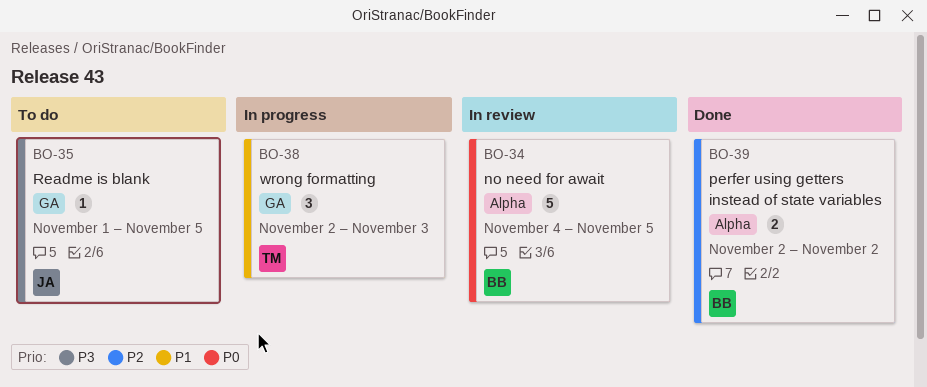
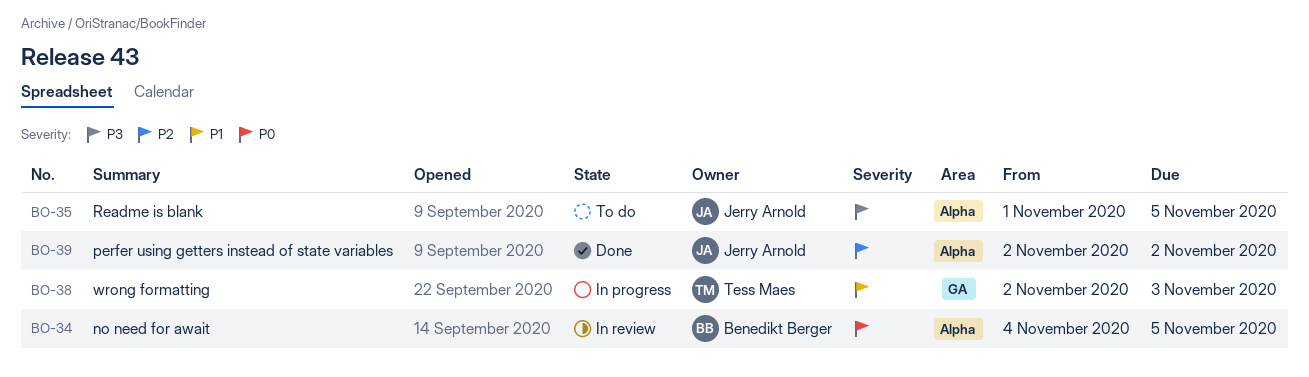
BO-35, label: GA -> Alpha
BO-39, owner: Benedikt Berger -> Jerry Arnold

